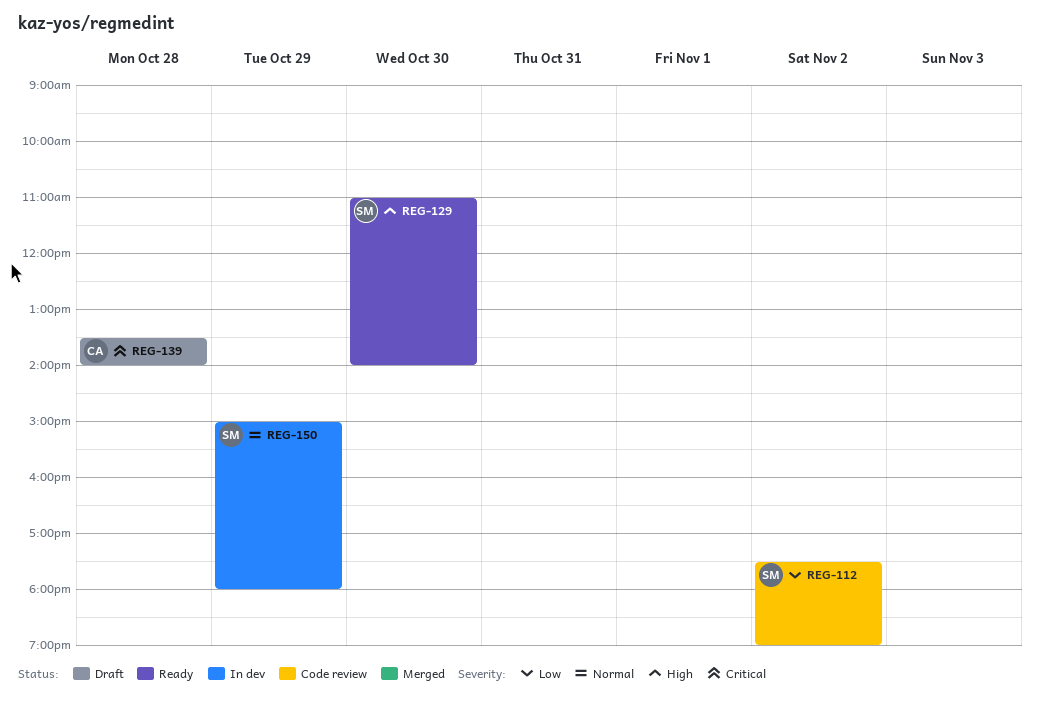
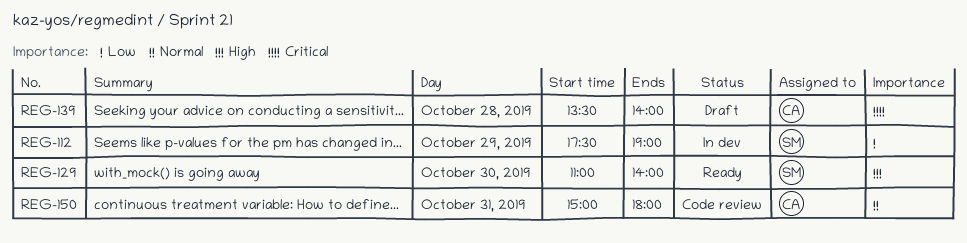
REG-112, status: Code review -> In dev
REG-112, day: Nov 2 -> Oct 29
REG-150, status: In dev -> Code review
REG-150, owner: SM -> CA
REG-150, day: Oct 29 -> Oct 31

